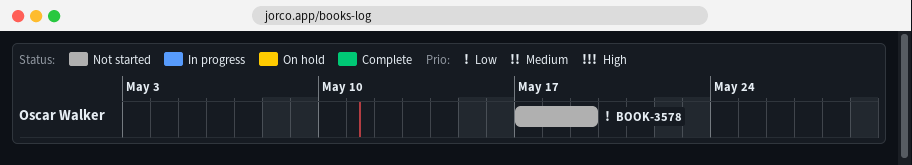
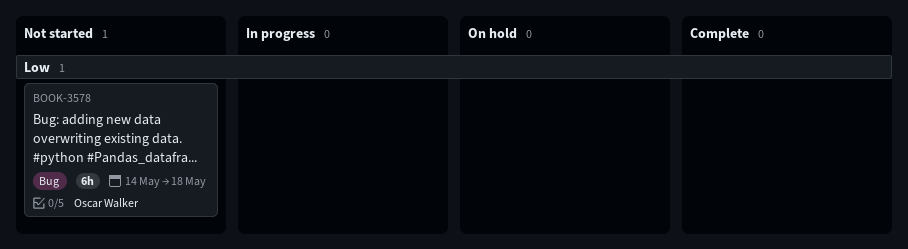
BOOK-3578, start: May 17 -> May 14
BOOK-3578, due: May 19 -> May 18

